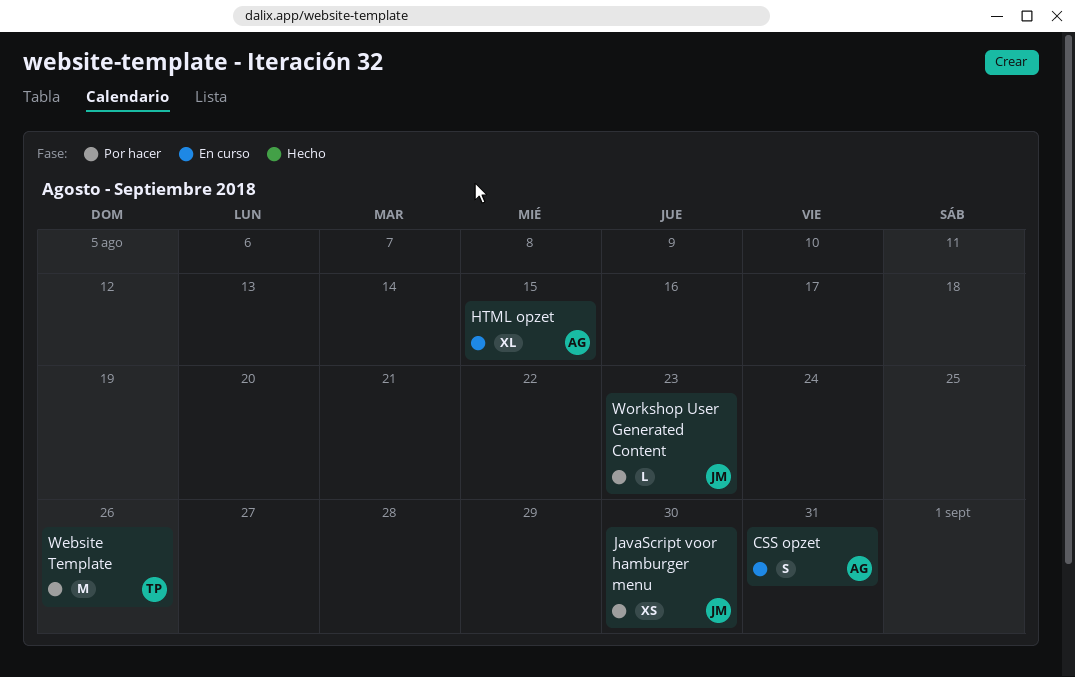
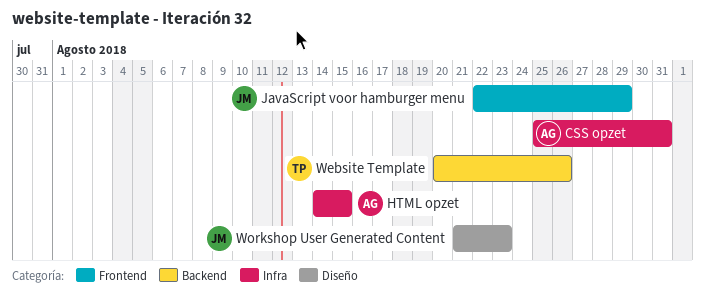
JavaScript voor hamburger menu, due: Aug 30 -> Aug 29

